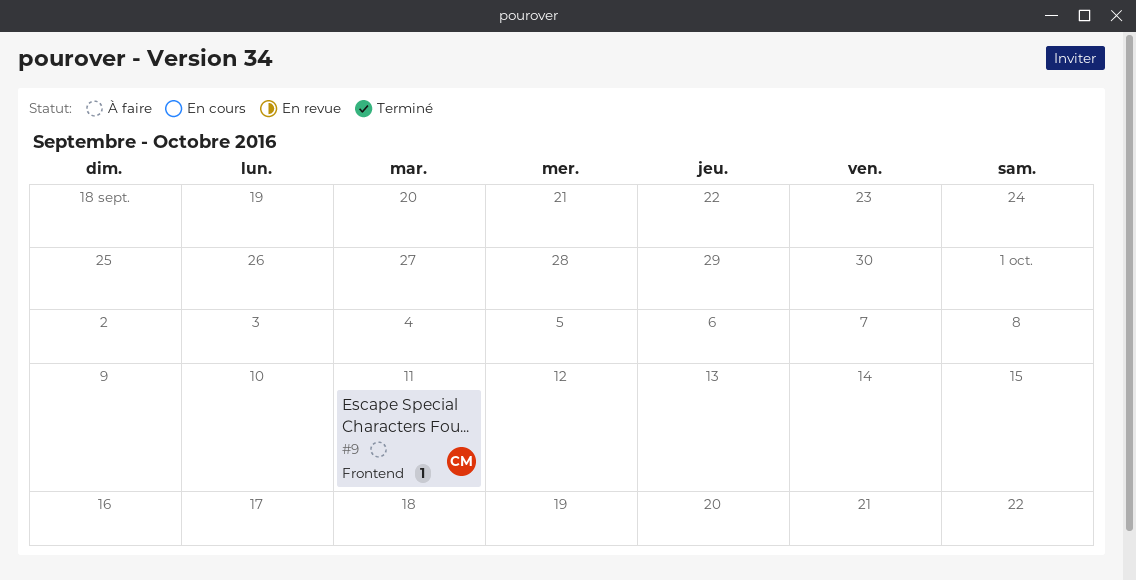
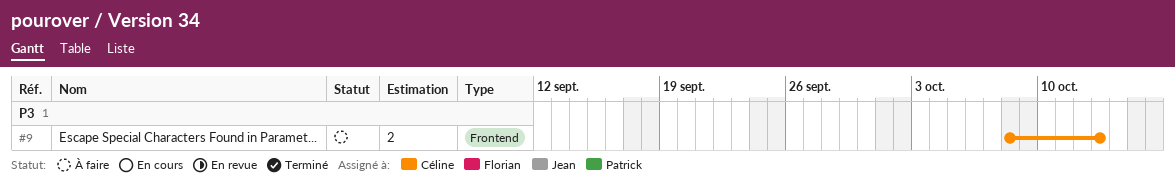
#9, estimate: 1 -> 2
#9, due: Oct 11 -> Oct 13

